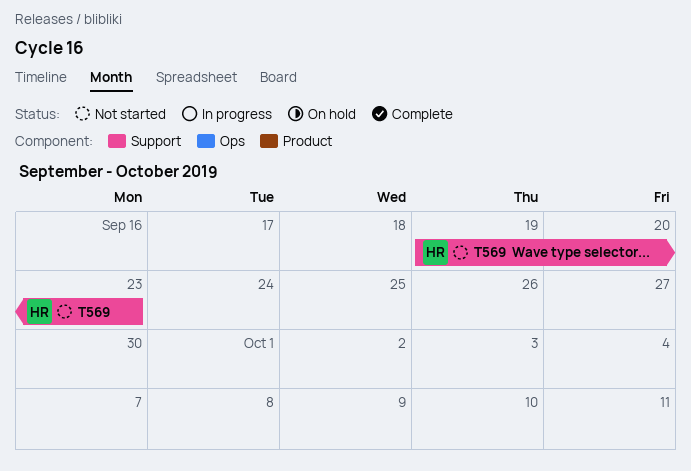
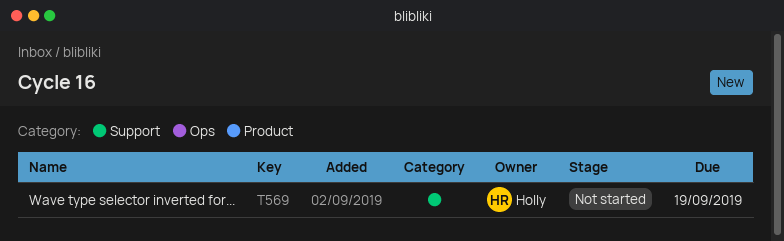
T569, due: Sep 23 -> Sep 19

